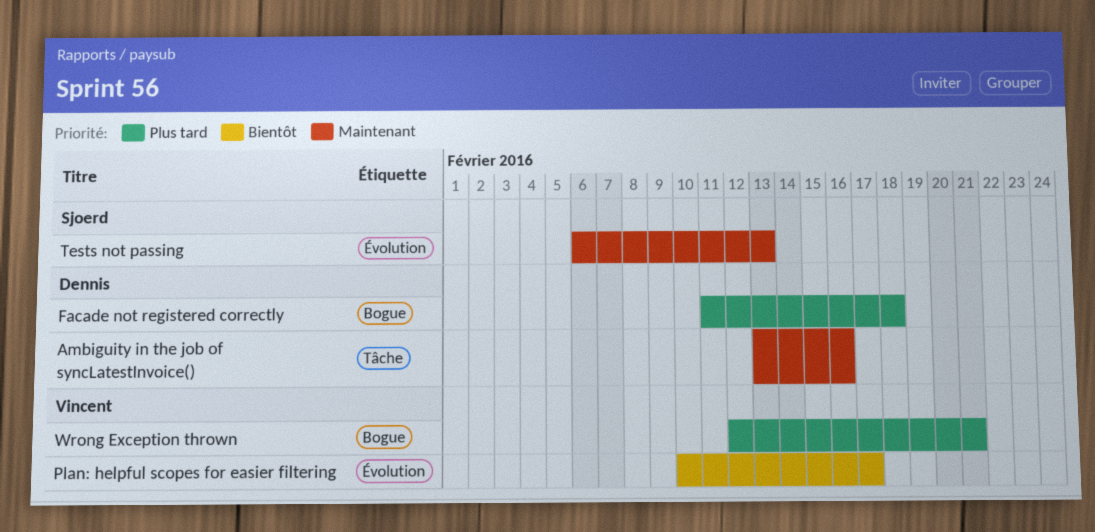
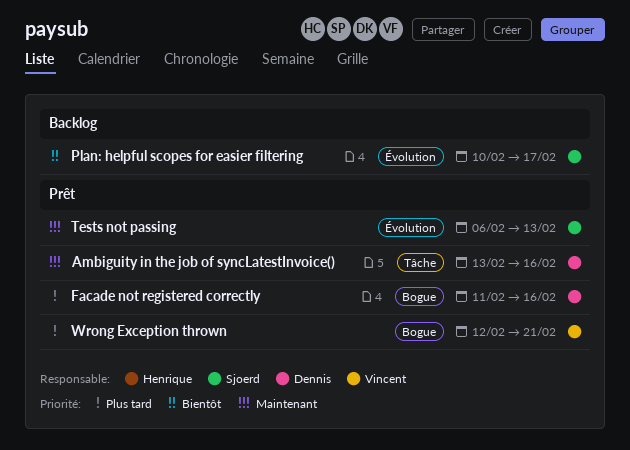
Facade not registered correctly, due: Feb 18 -> Feb 16
Plan: helpful scopes for easier filtering, owner: Vincent -> Sjoerd

